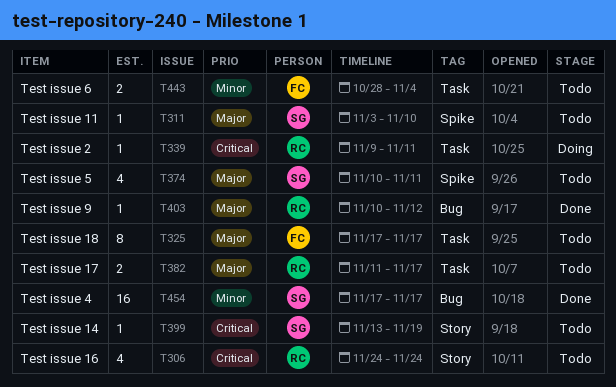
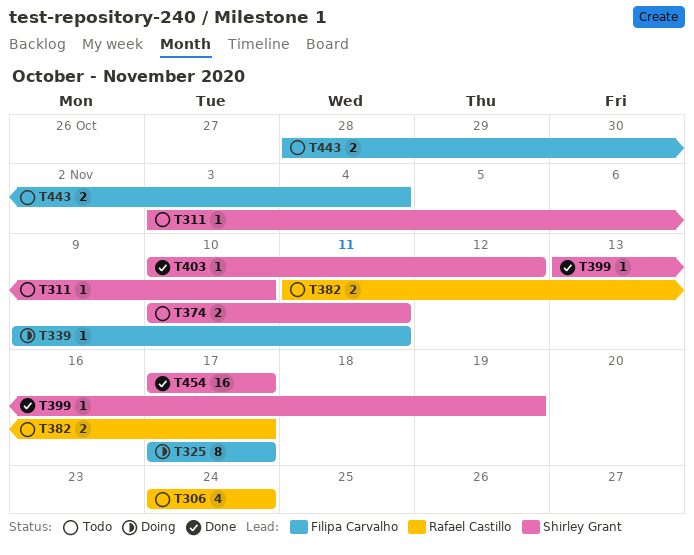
T325, status: Todo -> Doing
T339, owner: Rafael Castillo -> Filipa Carvalho
T374, estimate: 4 -> 2
T399, status: Todo -> Done
T403, owner: Rafael Castillo -> Shirley Grant

